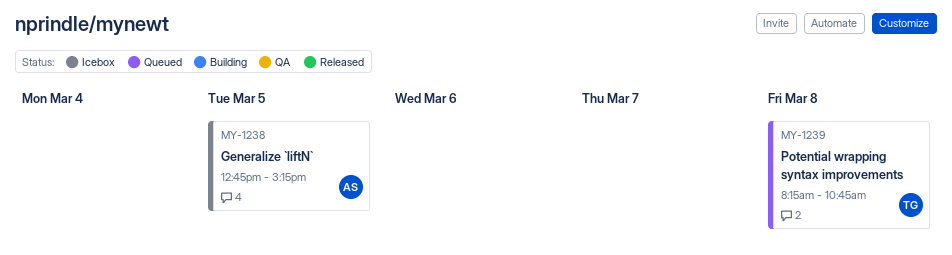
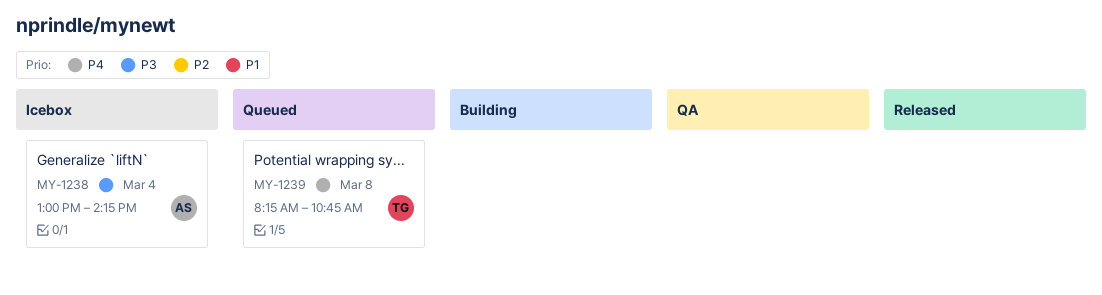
MY-1238, day: Mar 5 -> Mar 4
MY-1238, begins: 12:45 -> 13:00
MY-1238, ends: 15:15 -> 14:15

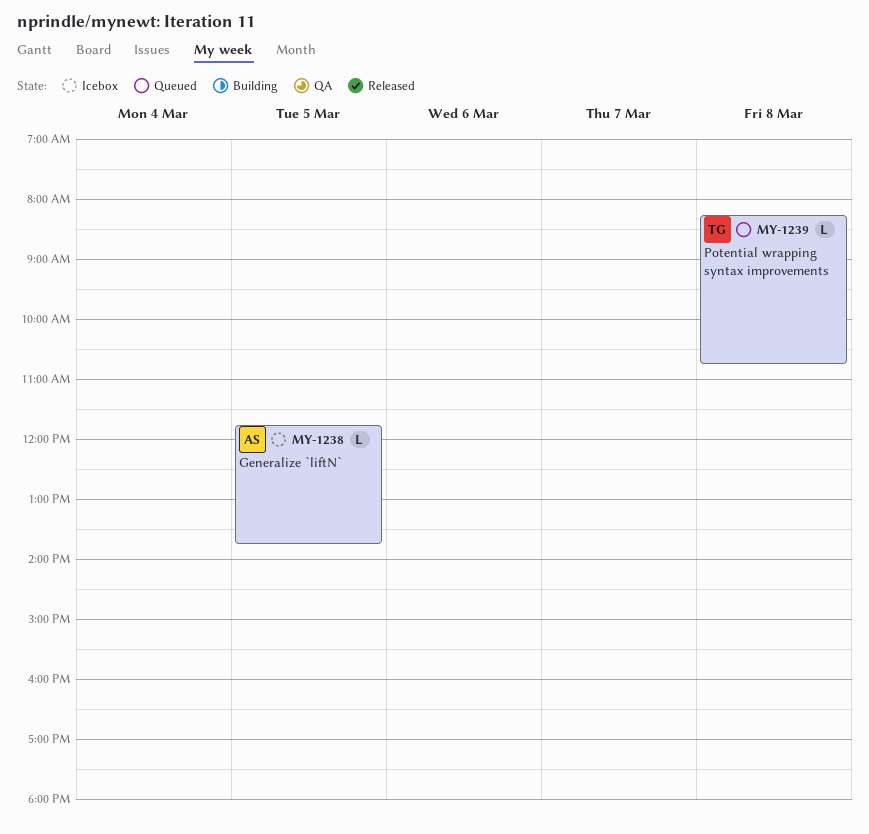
MY-1238, day: Mar 4 -> Mar 5
MY-1238, begins: 13:00 -> 11:45
MY-1238, ends: 14:15 -> 13:45

